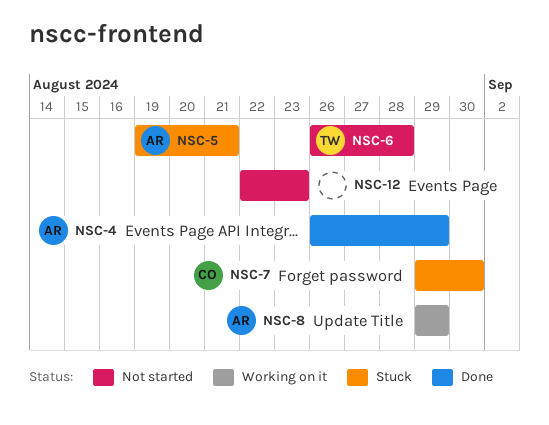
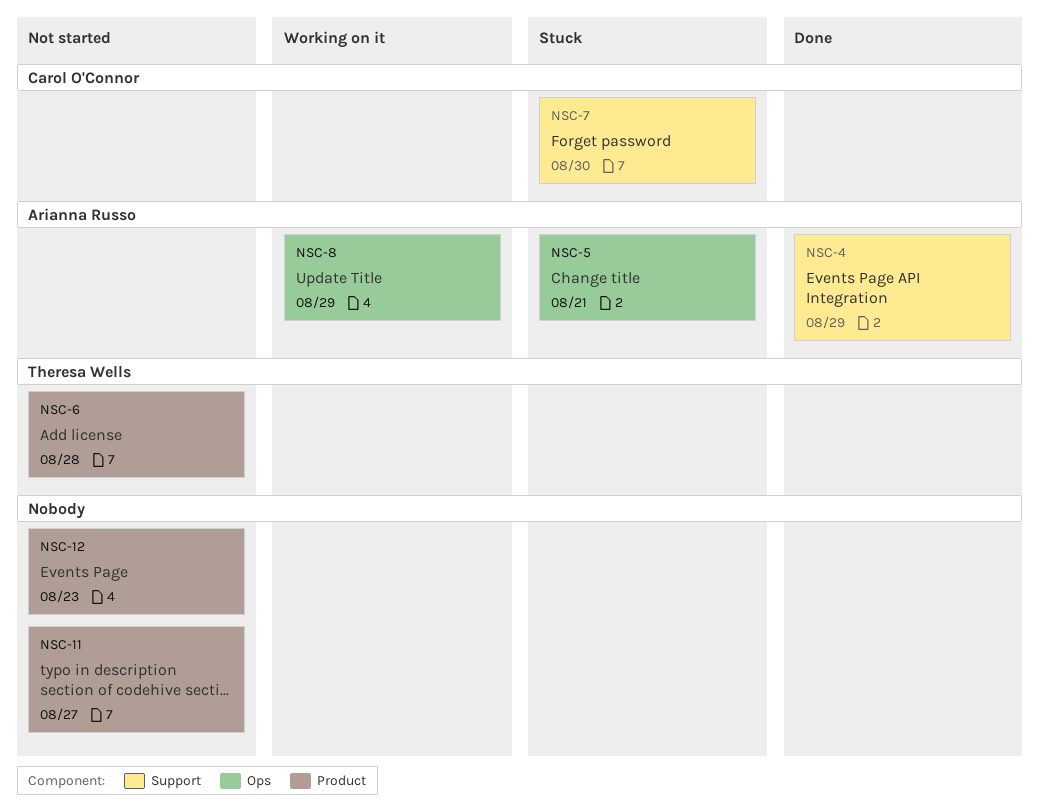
NSC-11: none -> present

